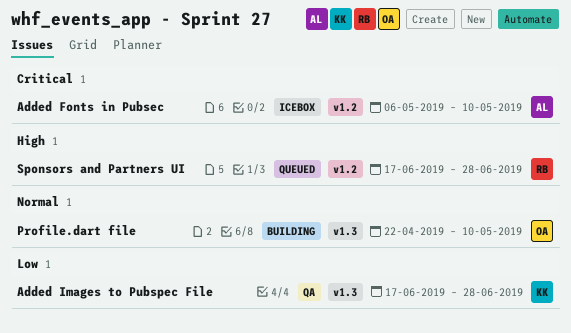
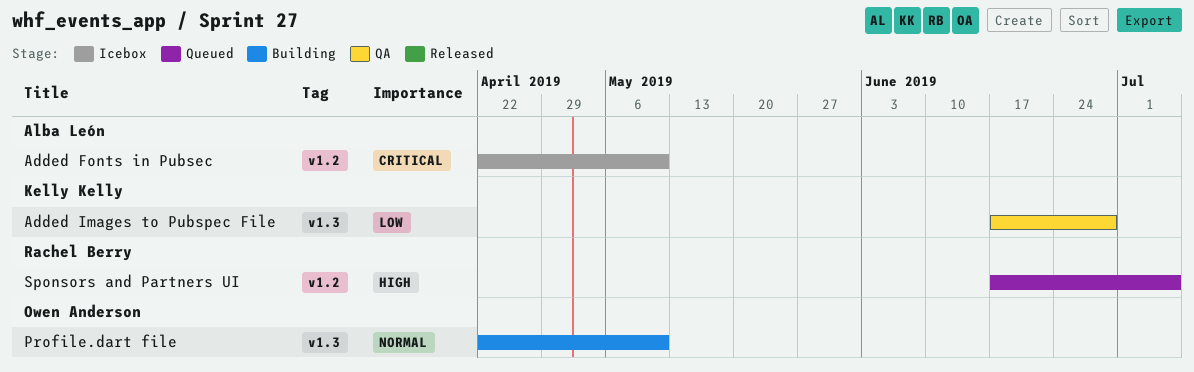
Added Fonts in Pubsec, start: May 6 -> Apr 22
Sponsors and Partners UI, due: Jun 28 -> Jul 5

